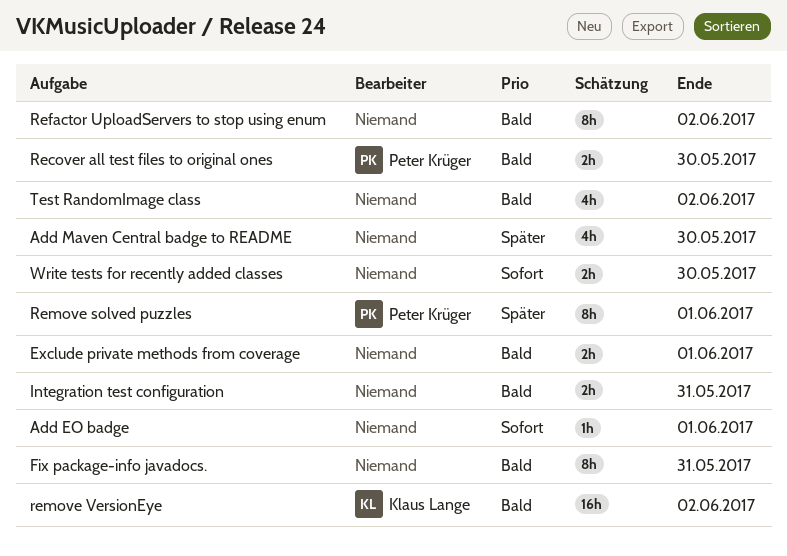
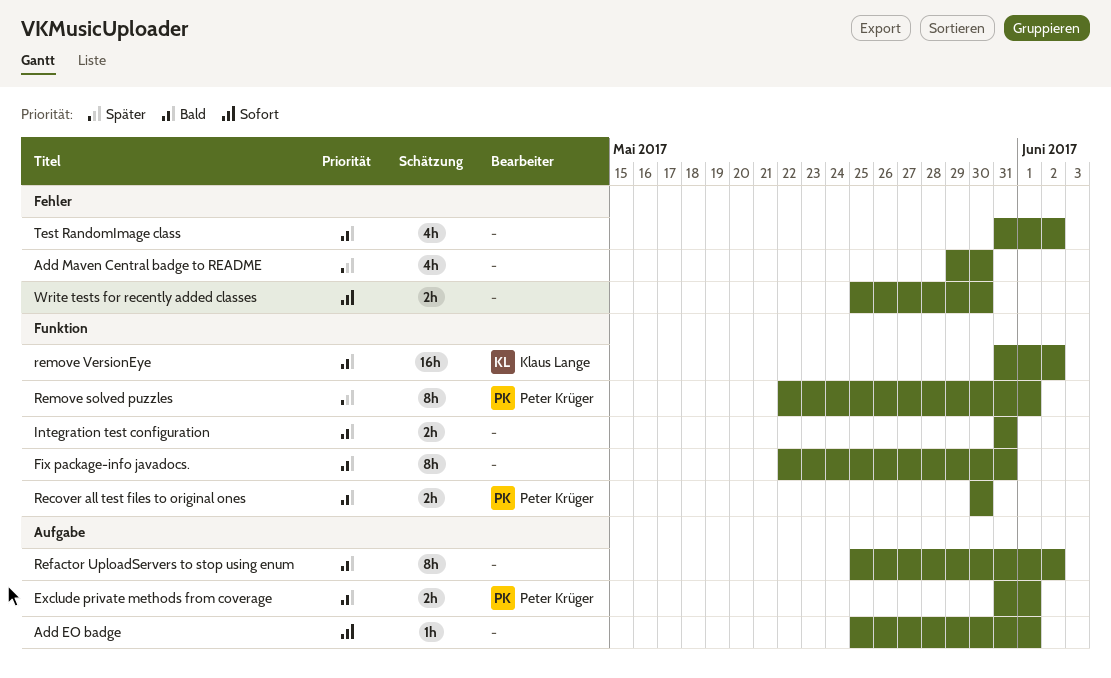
Exclude private methods from coverage, owner: none -> Peter Krüger

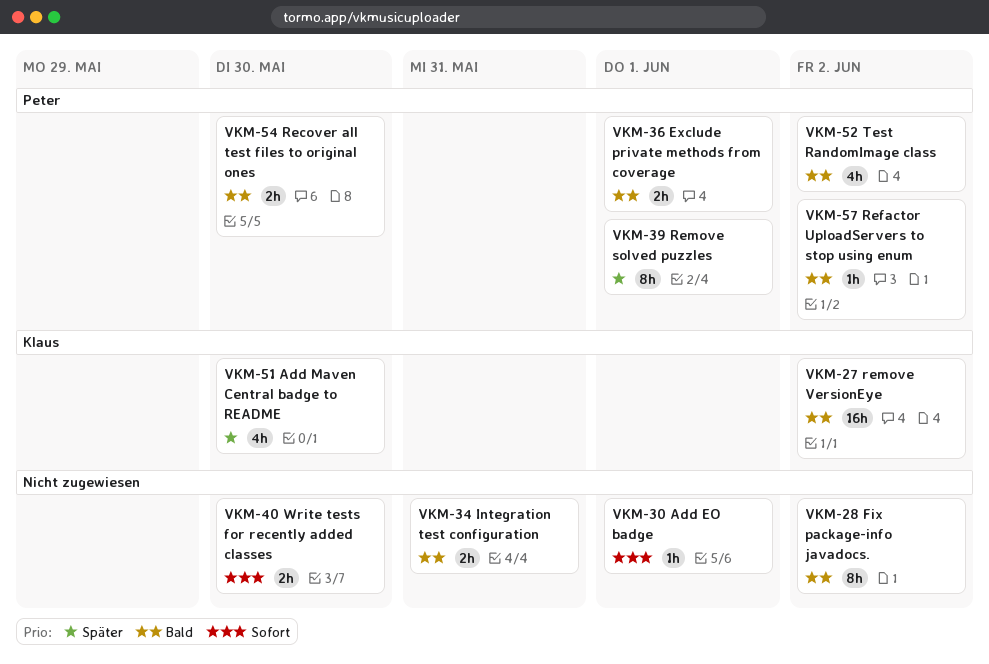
Add Maven Central badge to README, owner: none -> Klaus Lange
Fix package-info javadocs., due: May 31 -> Jun 2
Refactor UploadServers to stop using enum, owner: none -> Peter Krüger
Refactor UploadServers to stop using enum, estimate: 8h -> 1h
Test RandomImage class, owner: none -> Peter Krüger

